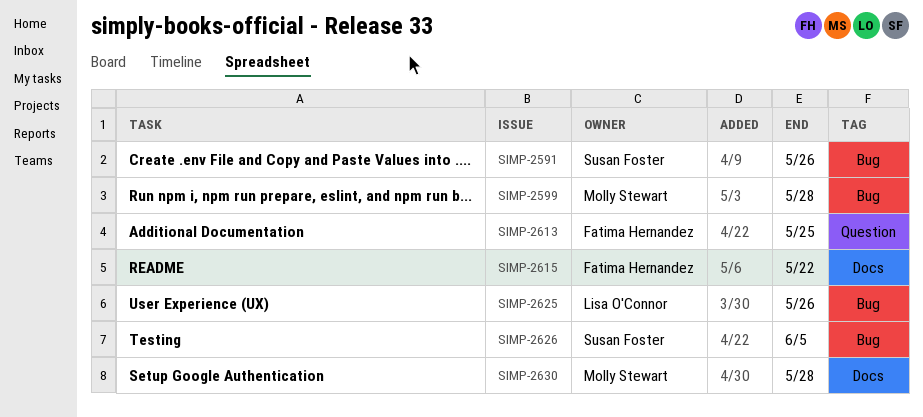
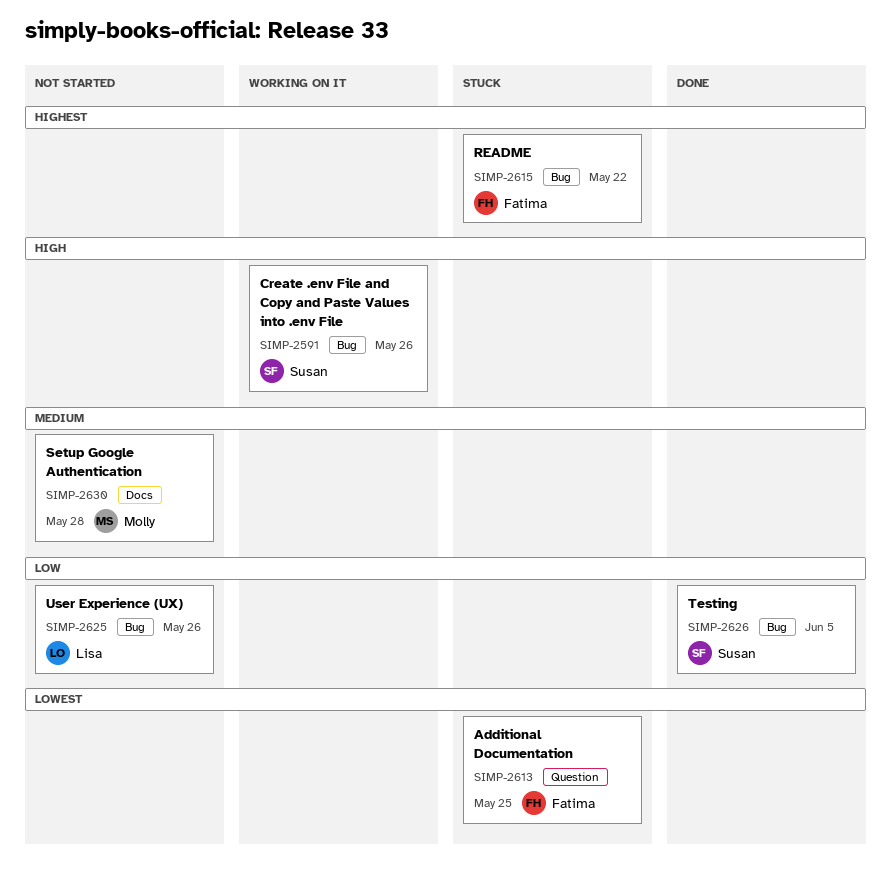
SIMP-2599: present -> none
SIMP-2615, label: Docs -> Bug

